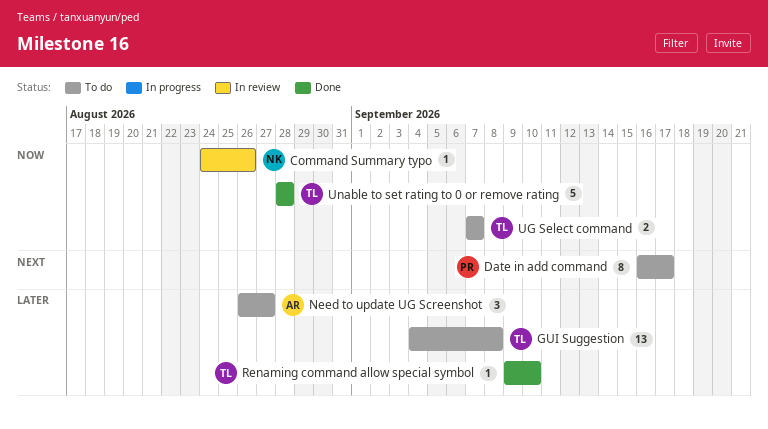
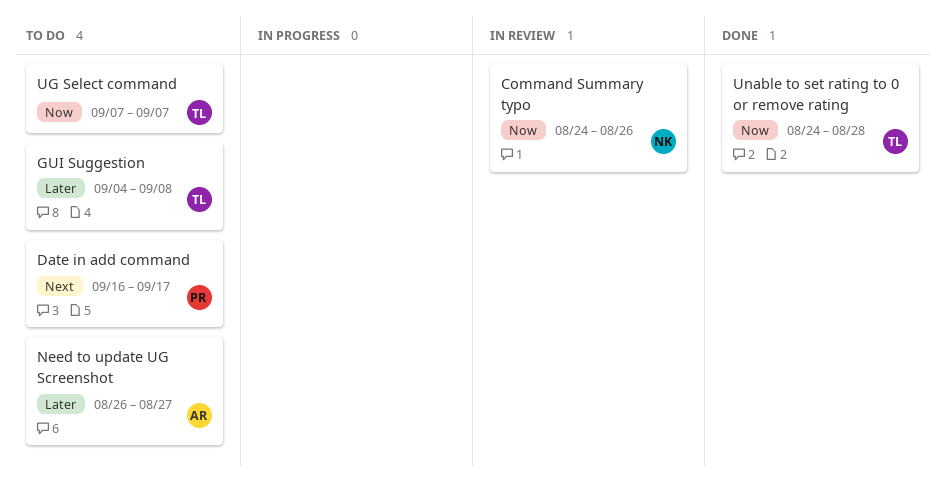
Renaming command allow special symbol: present -> none
Unable to set rating to 0 or remove rating, start: Aug 28 -> Aug 24

